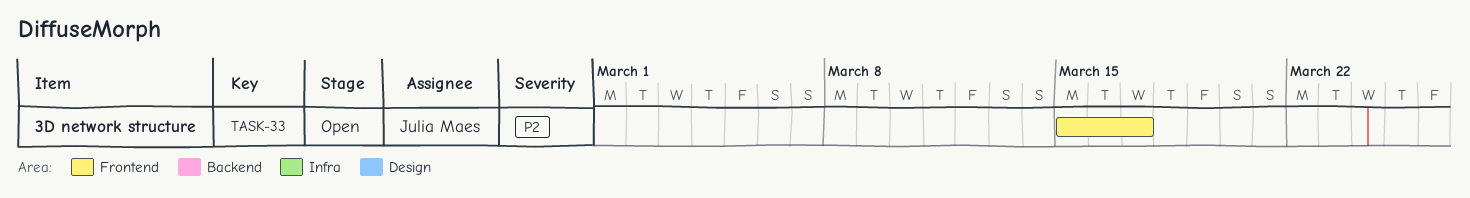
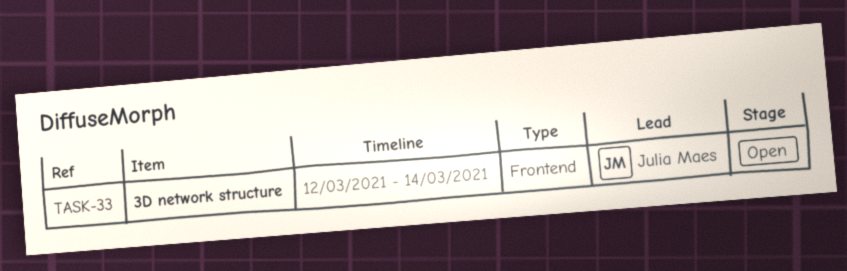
TASK-33, start: Mar 15 -> Mar 12
TASK-33, due: Mar 17 -> Mar 14

